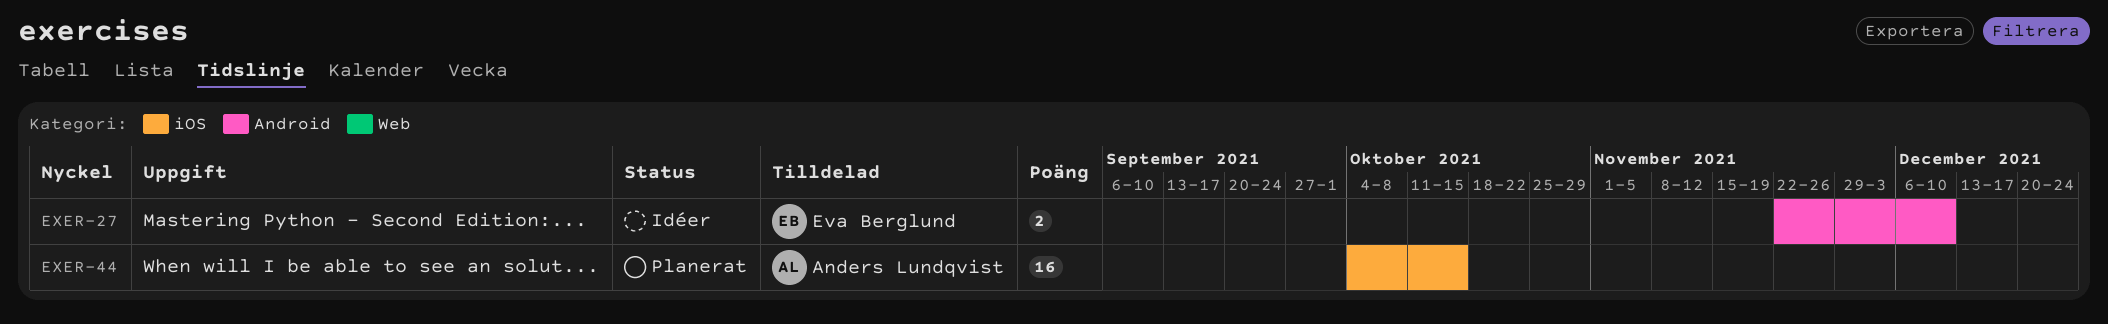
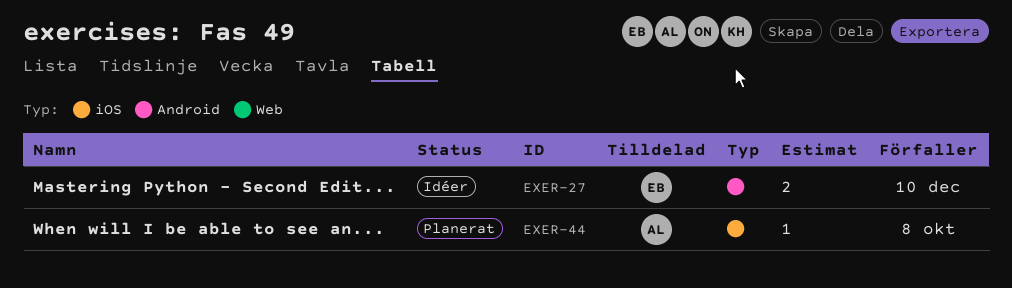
EXER-44, estimate: 16 -> 1
EXER-44, due: Oct 15 -> Oct 8

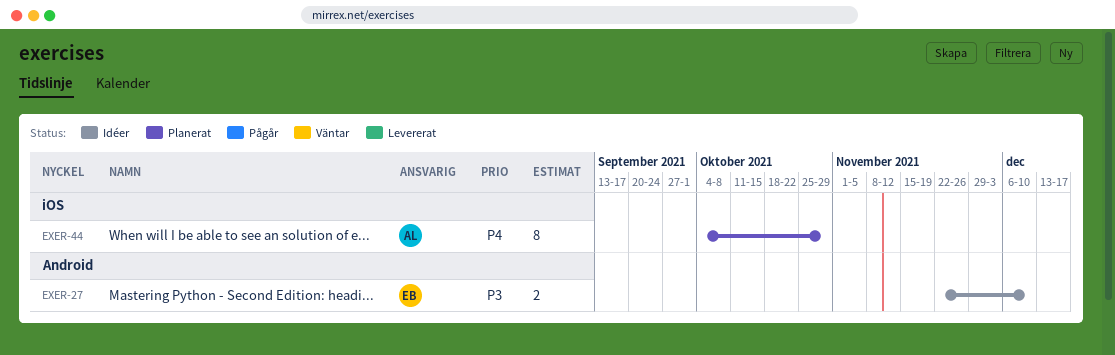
EXER-44, estimate: 1 -> 8
EXER-44, due: Oct 8 -> Oct 29

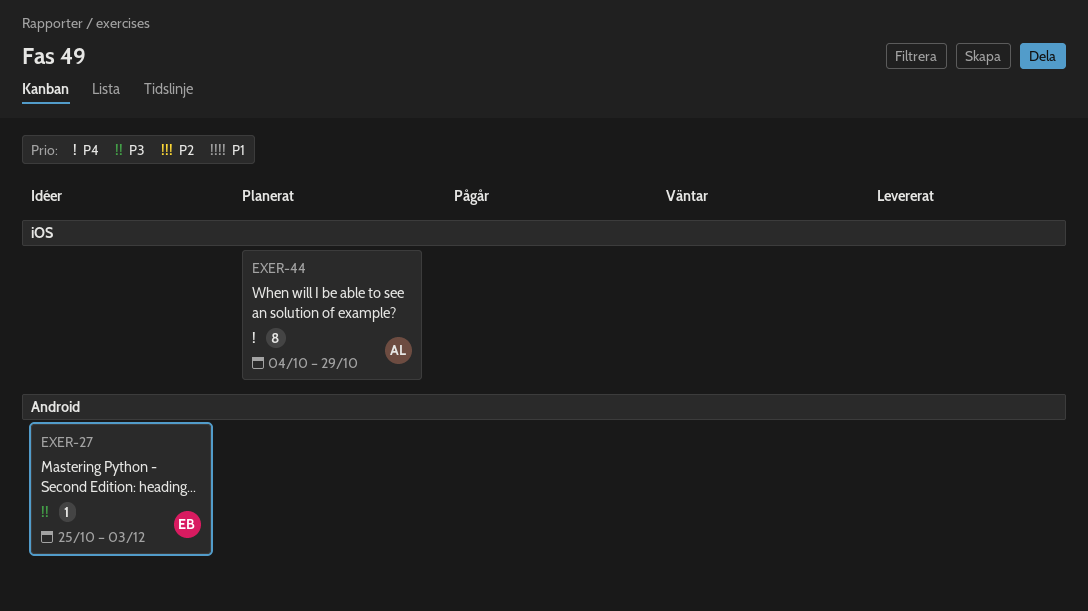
EXER-27, estimate: 2 -> 1
EXER-27, start: Nov 22 -> Oct 25
EXER-27, due: Dec 10 -> Dec 3

